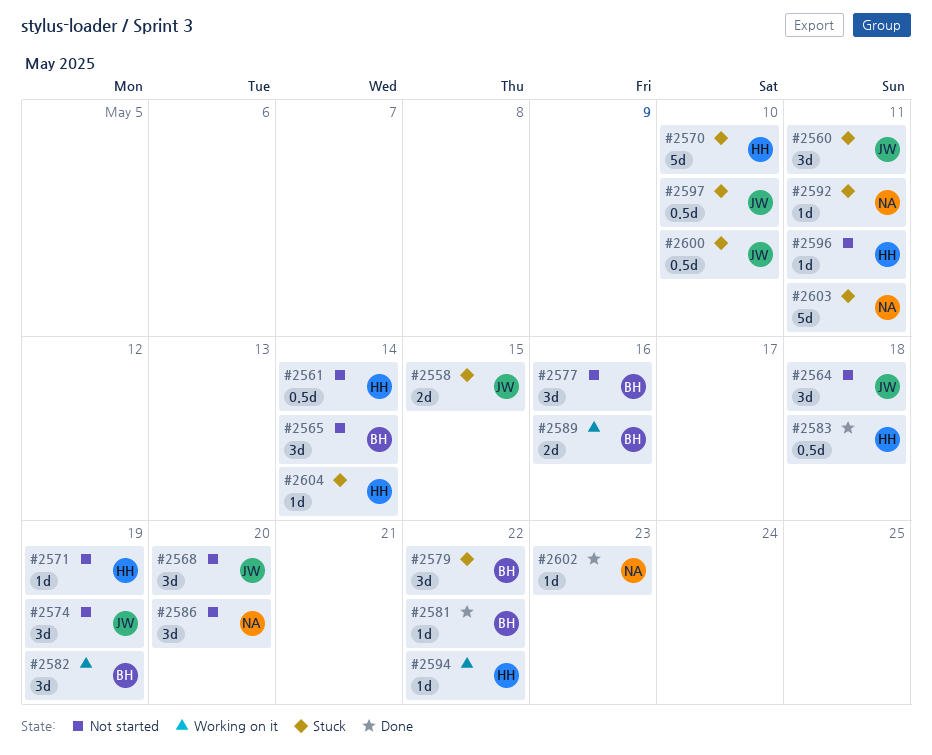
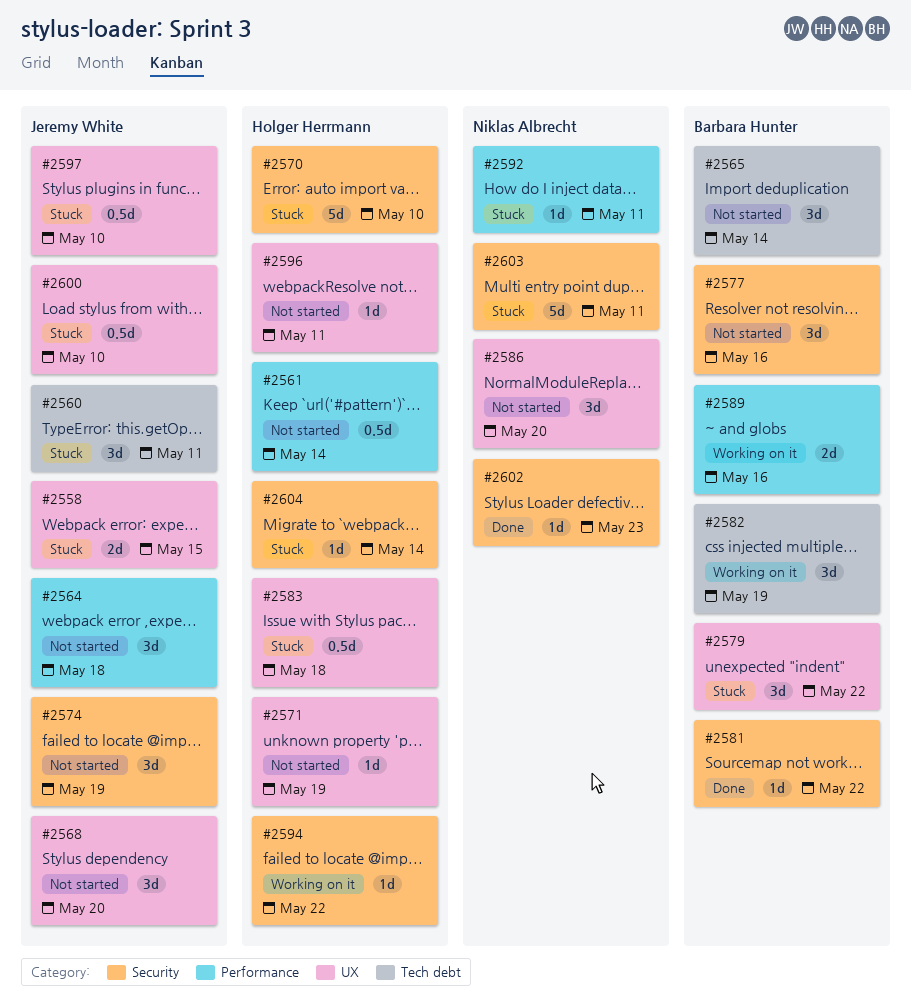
#2583, status: Done -> Stuck

